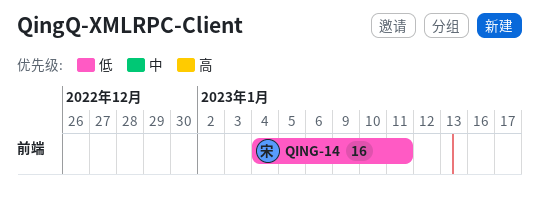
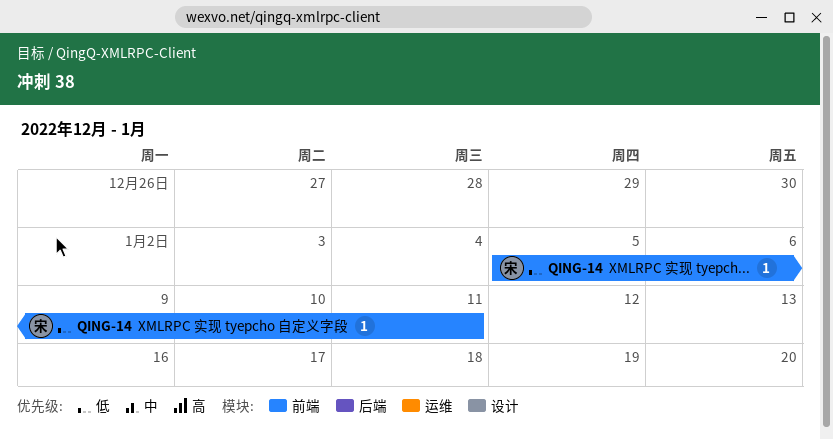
QING-14, estimate: 16 -> 1
QING-14, start: Jan 4 -> Jan 5

